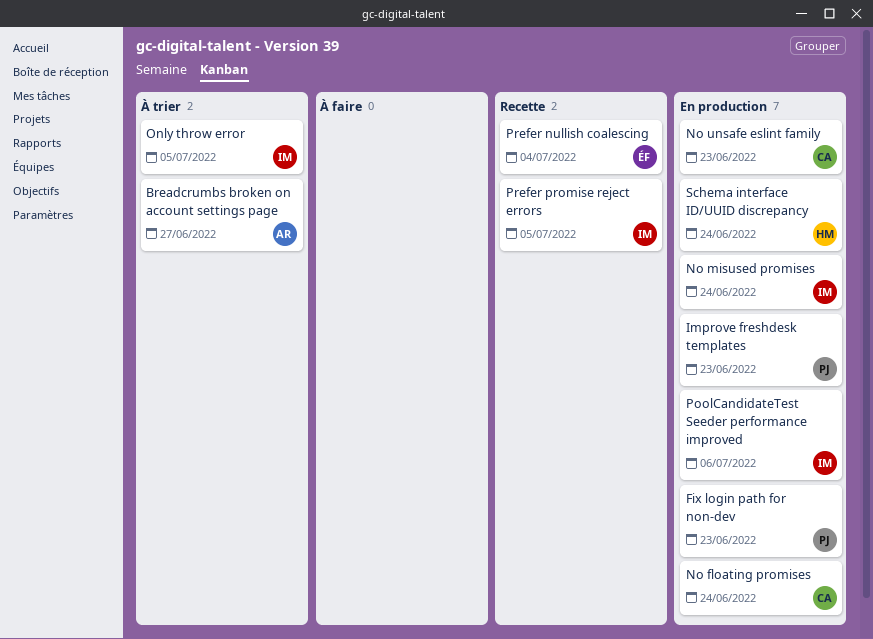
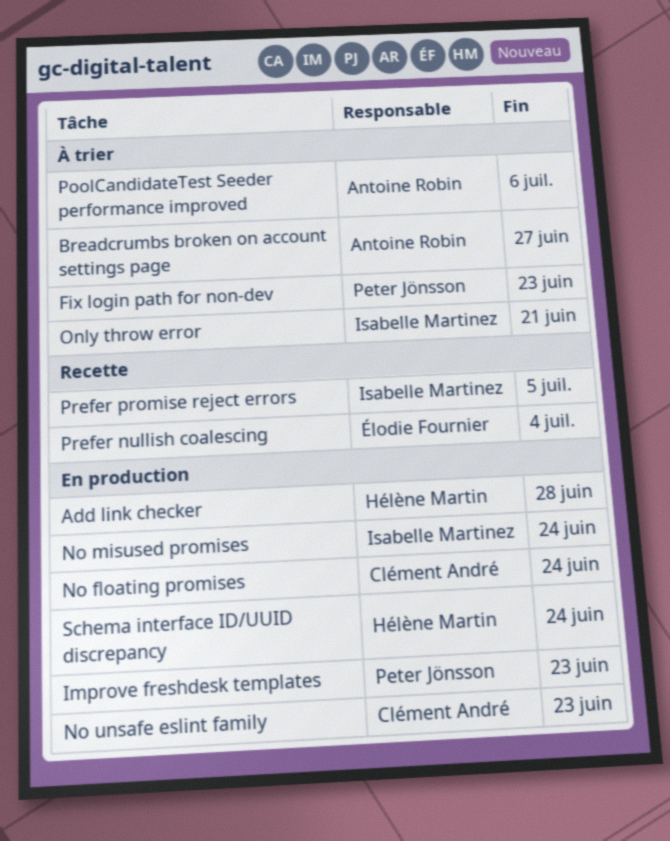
Add link checker: none -> present
Fix login path for non-dev, status: En production -> À trier
Only throw error, due: Jul 5 -> Jun 21
PoolCandidateTest Seeder performance improved, status: En production -> À trier
PoolCandidateTest Seeder performance improved, owner: Isabelle Martinez -> Antoine Robin

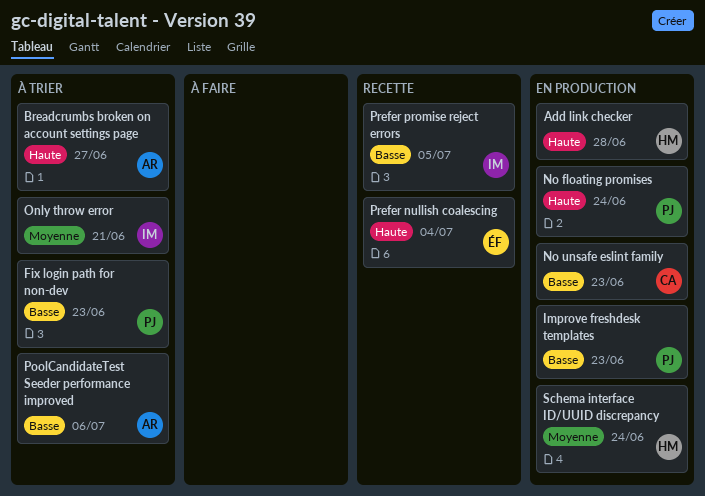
No floating promises, owner: Clément André -> Peter Jönsson
No misused promises: present -> none

